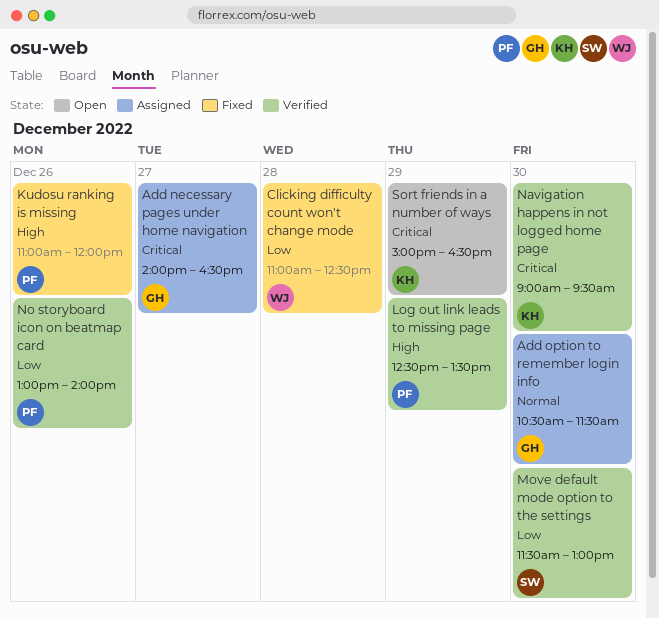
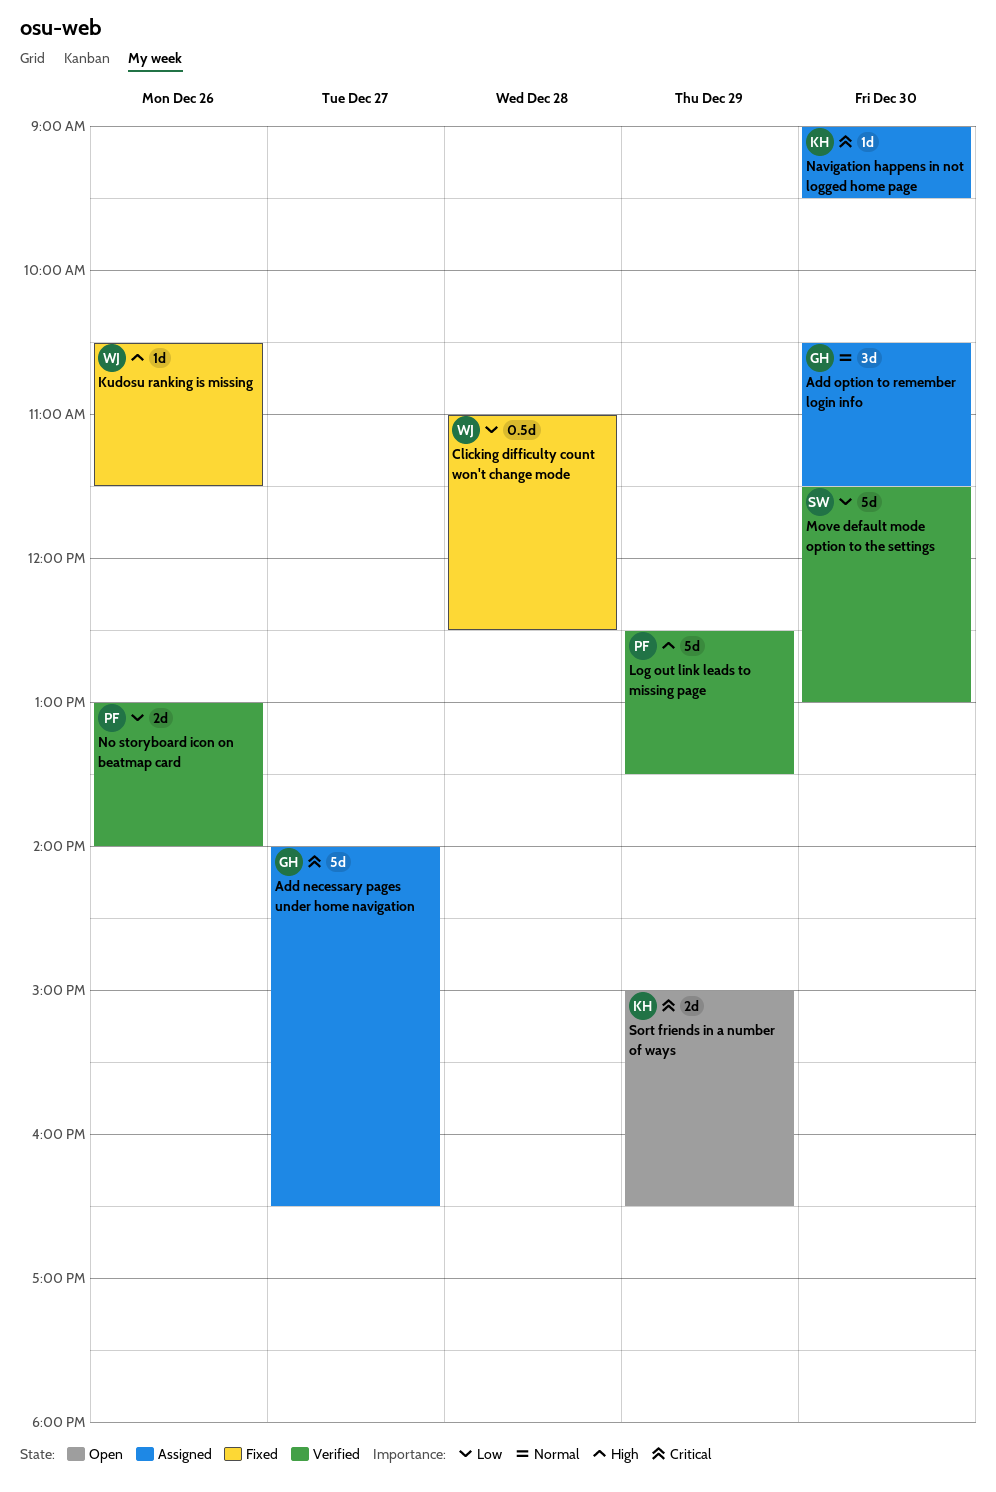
Kudosu ranking is missing, owner: PF -> WJ
Kudosu ranking is missing, begins: 11:00 -> 10:30
Kudosu ranking is missing, ends: 12:00 -> 11:30
Navigation happens in not logged home page, status: Verified -> Assigned

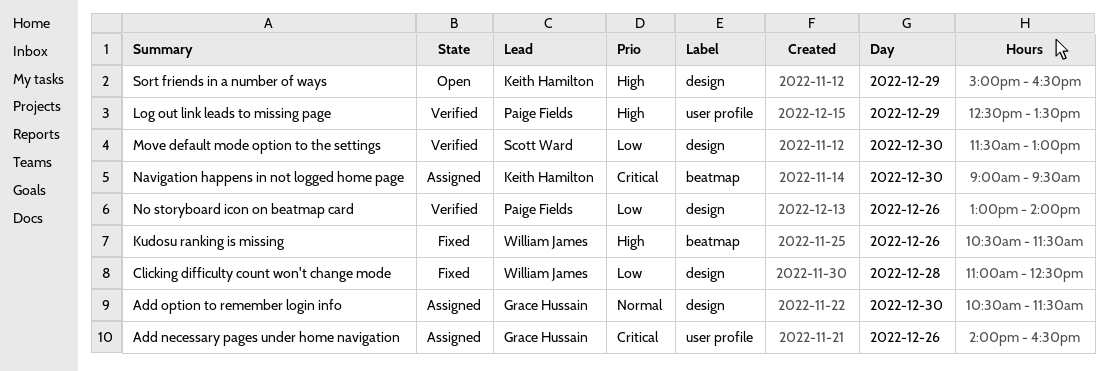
Add necessary pages under home navigation, day: Dec 27 -> Dec 26
Sort friends in a number of ways, priority: Critical -> High

